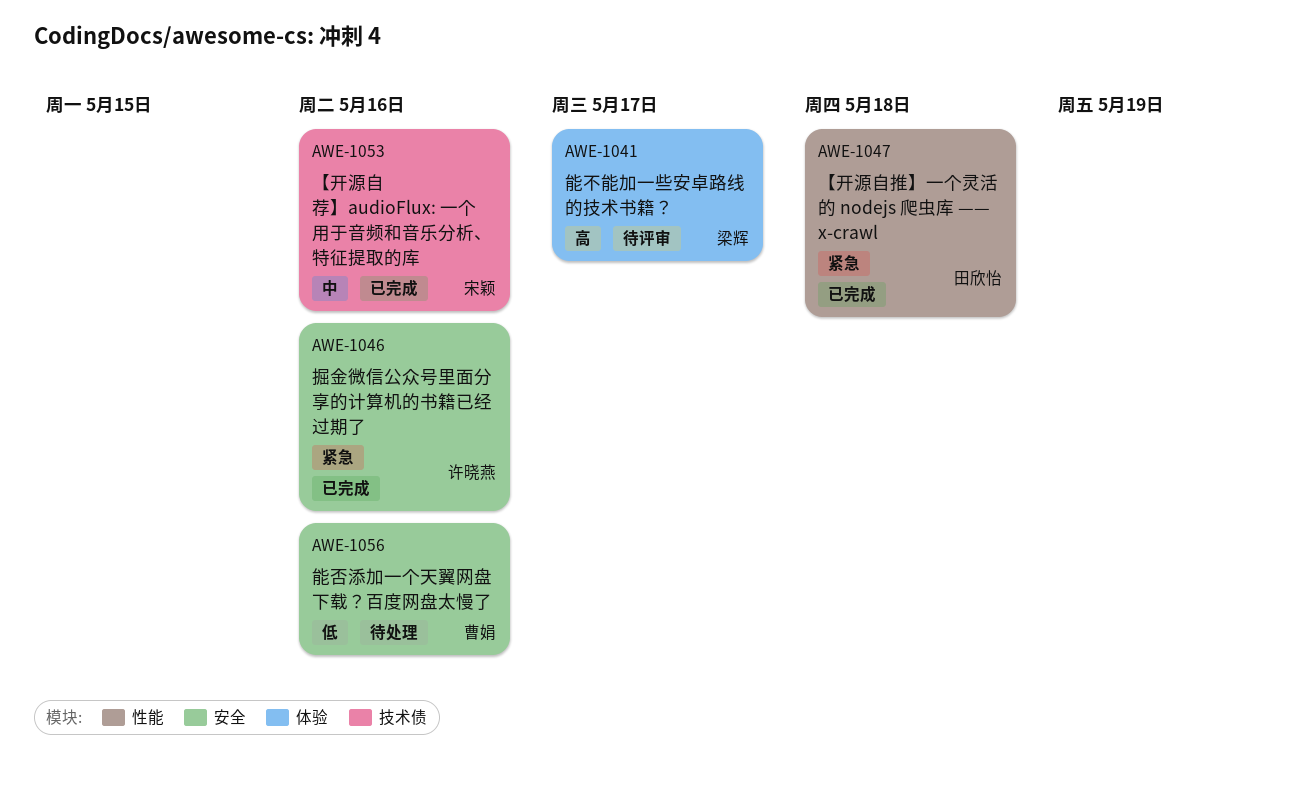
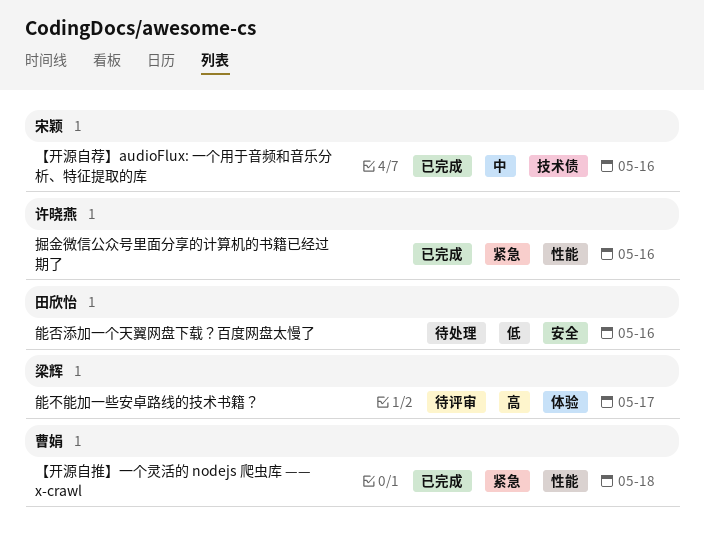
【开源自推】一个灵活的 nodejs 爬虫库 —— x-crawl, owner: 田欣怡 -> 曹娟
掘金微信公众号里面分享的计算机的书籍已经过期了, label: 安全 -> 性能
能否添加一个天翼网盘下载？百度网盘太慢了, owner: 曹娟 -> 田欣怡

